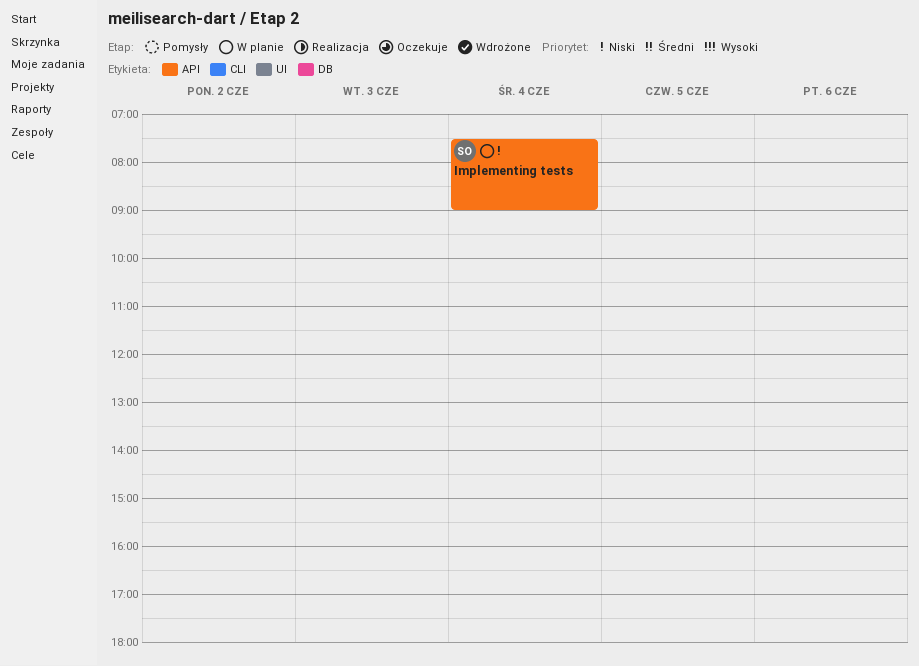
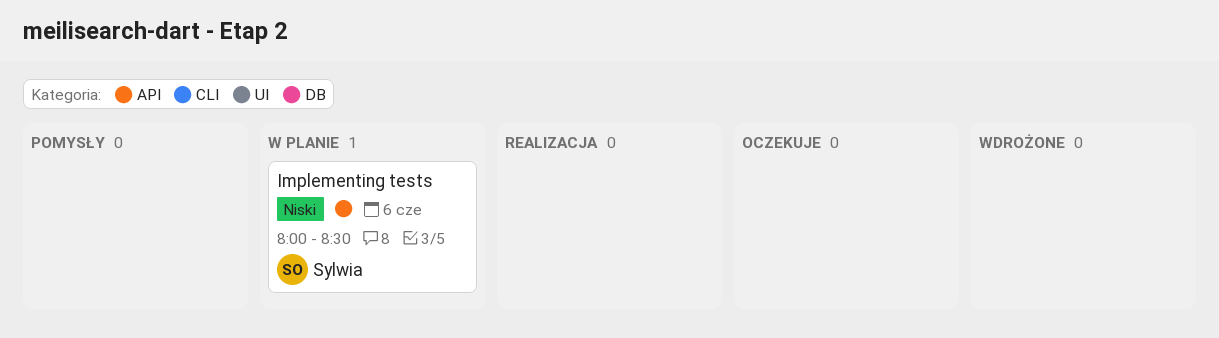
Implementing tests, day: Jun 4 -> Jun 6
Implementing tests, begins: 07:30 -> 08:00
Implementing tests, ends: 09:00 -> 08:30

